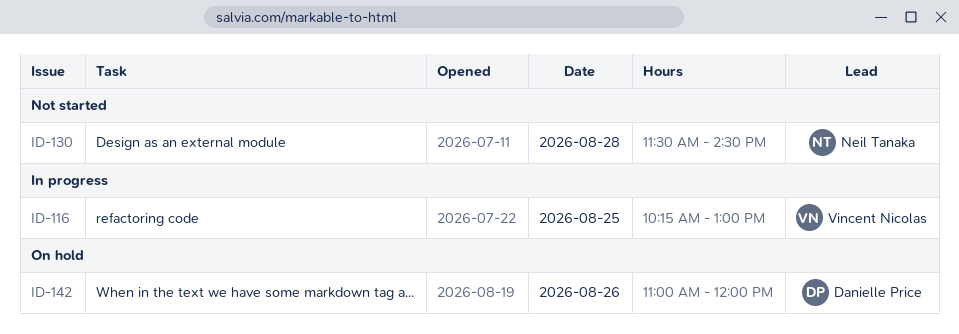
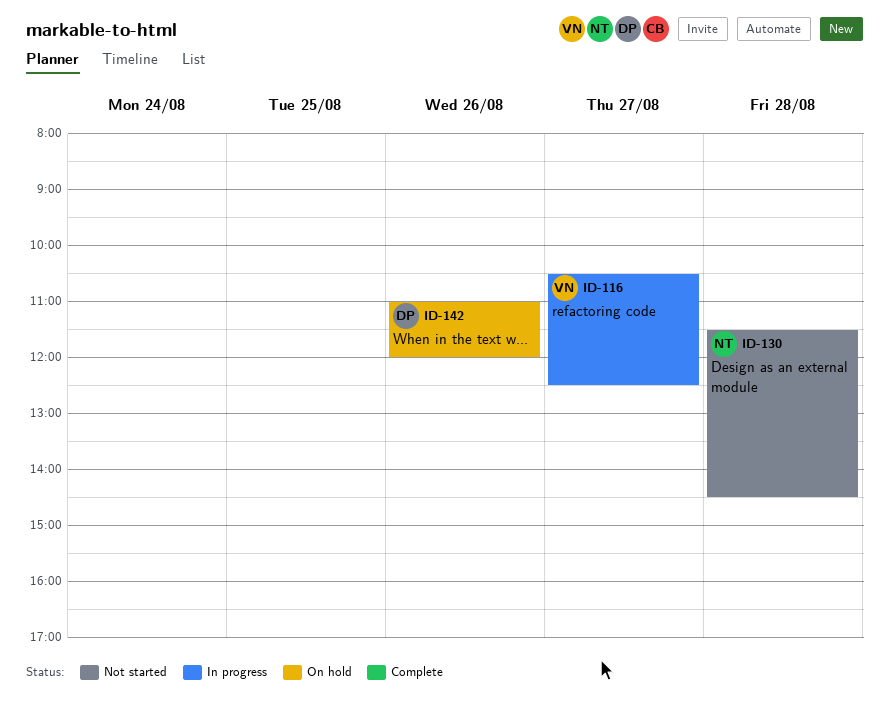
ID-116, day: Aug 25 -> Aug 27
ID-116, begins: 10:15 -> 10:30
ID-116, ends: 13:00 -> 12:30

